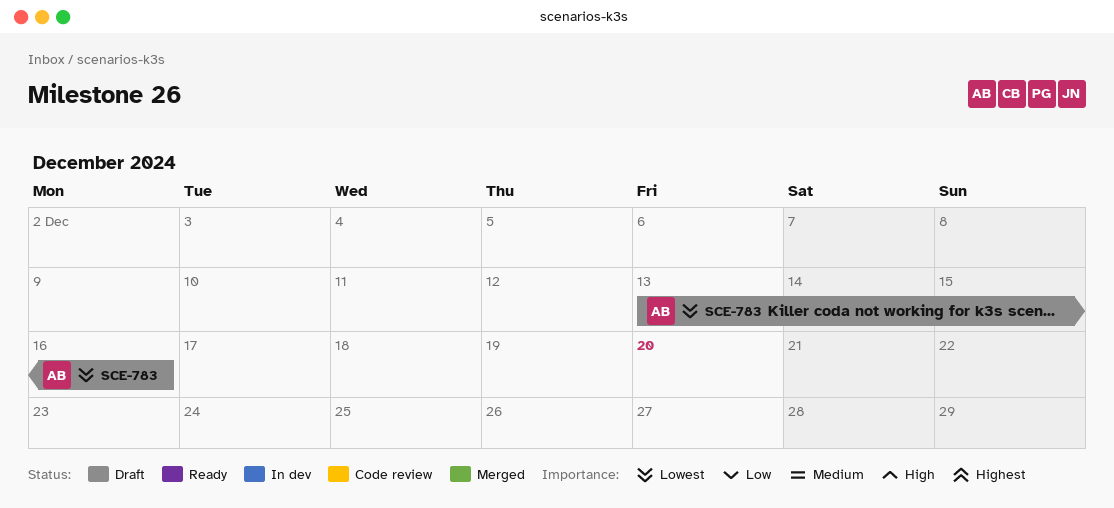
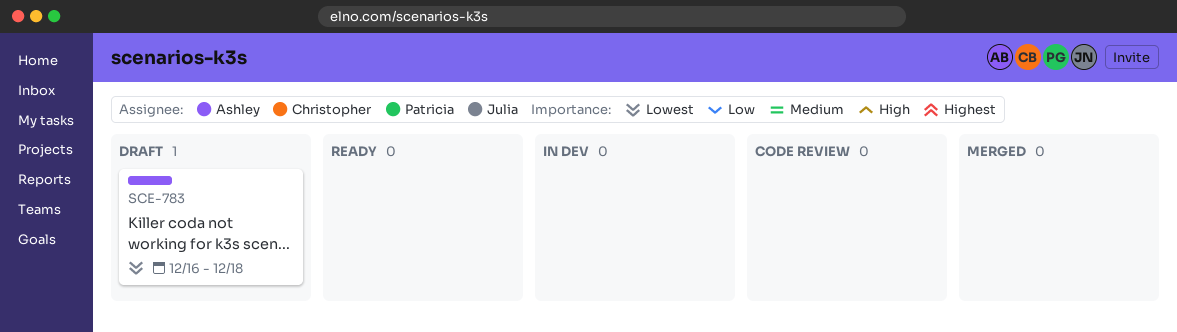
SCE-783, start: Dec 13 -> Dec 16
SCE-783, due: Dec 16 -> Dec 18

